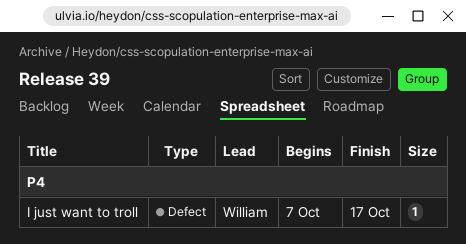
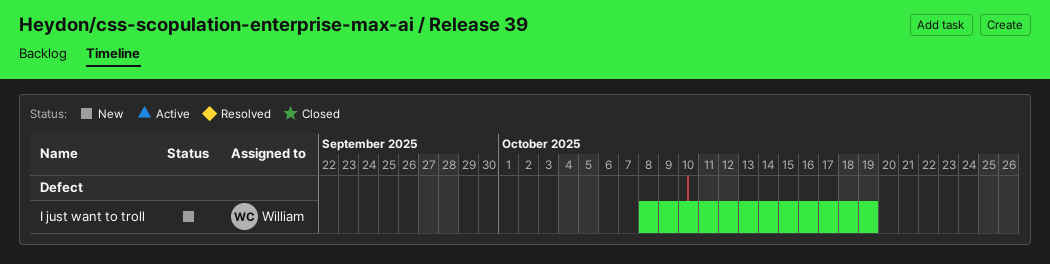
I just want to troll, start: Oct 7 -> Oct 8
I just want to troll, due: Oct 17 -> Oct 19

